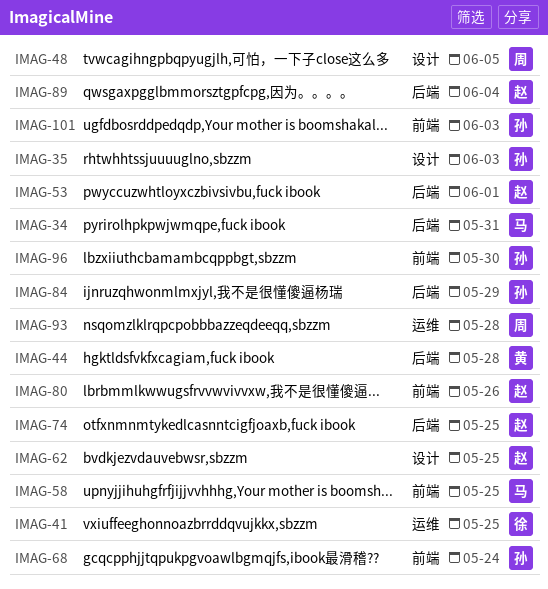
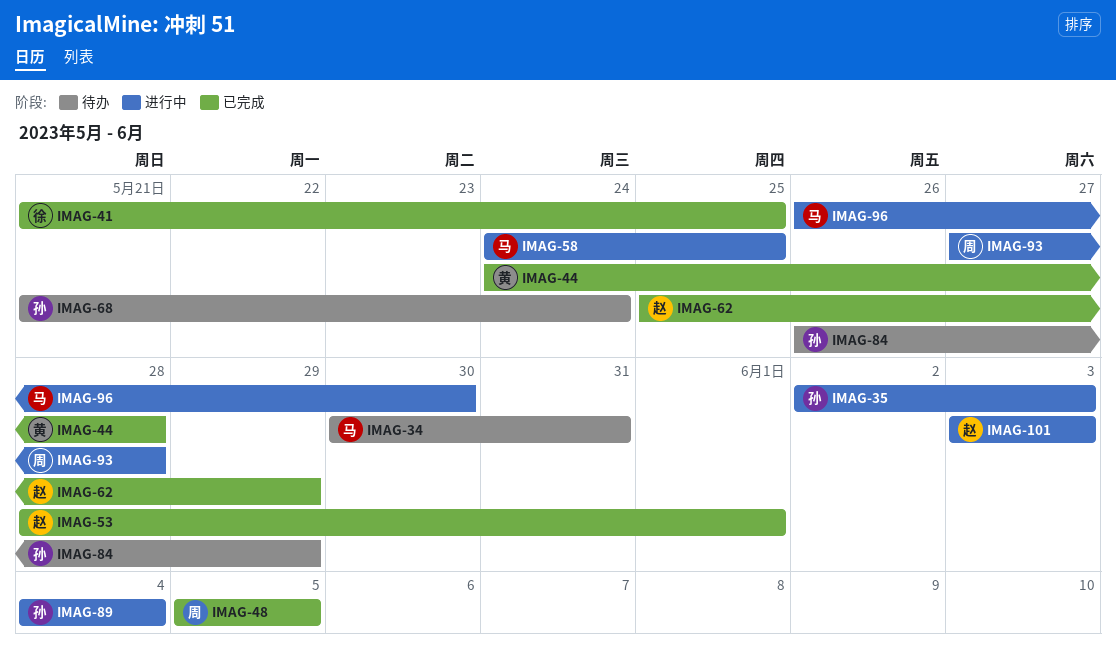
IMAG-62, due: May 25 -> May 29
IMAG-74: present -> none
IMAG-80: present -> none
IMAG-89, owner: 赵 -> 孙
IMAG-96, owner: 孙 -> 马
IMAG-101, owner: 孙 -> 赵

